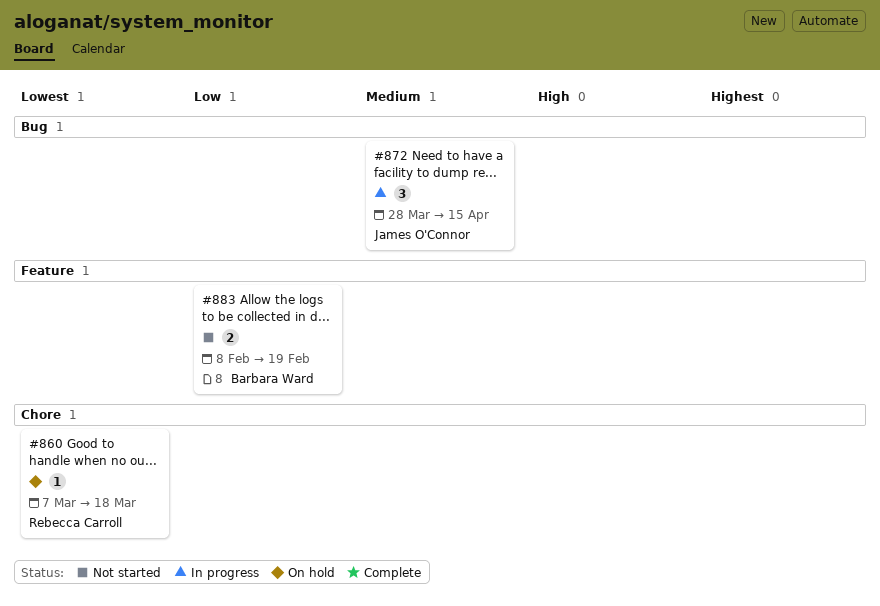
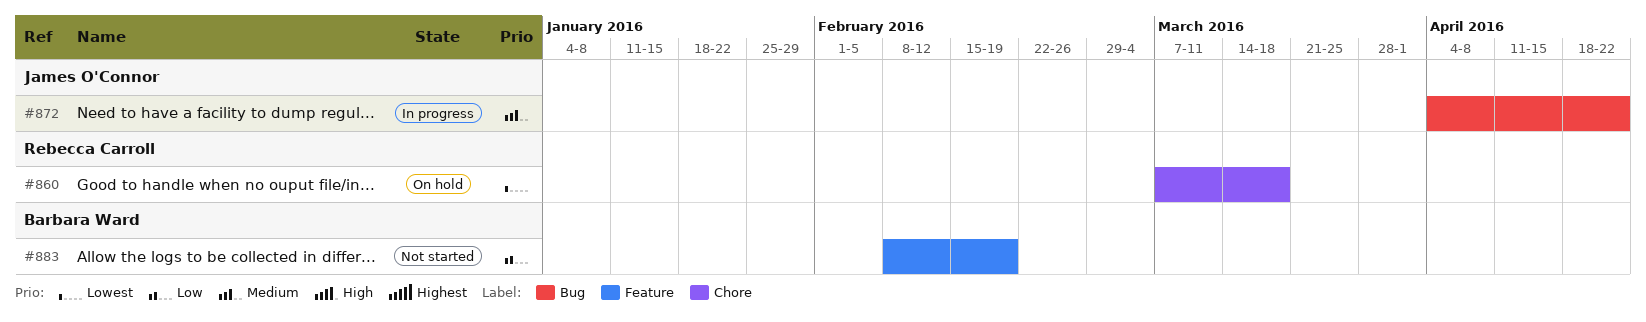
#872, start: Mar 28 -> Apr 4
#872, due: Apr 15 -> Apr 22

